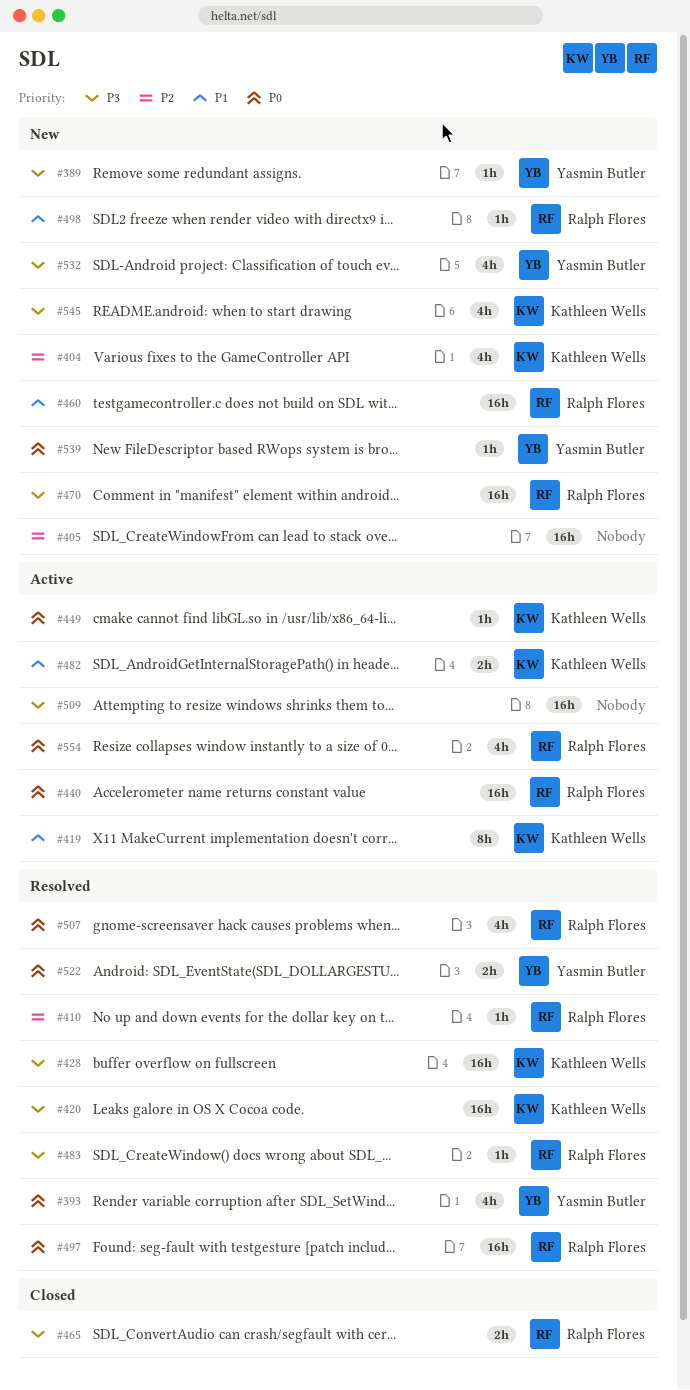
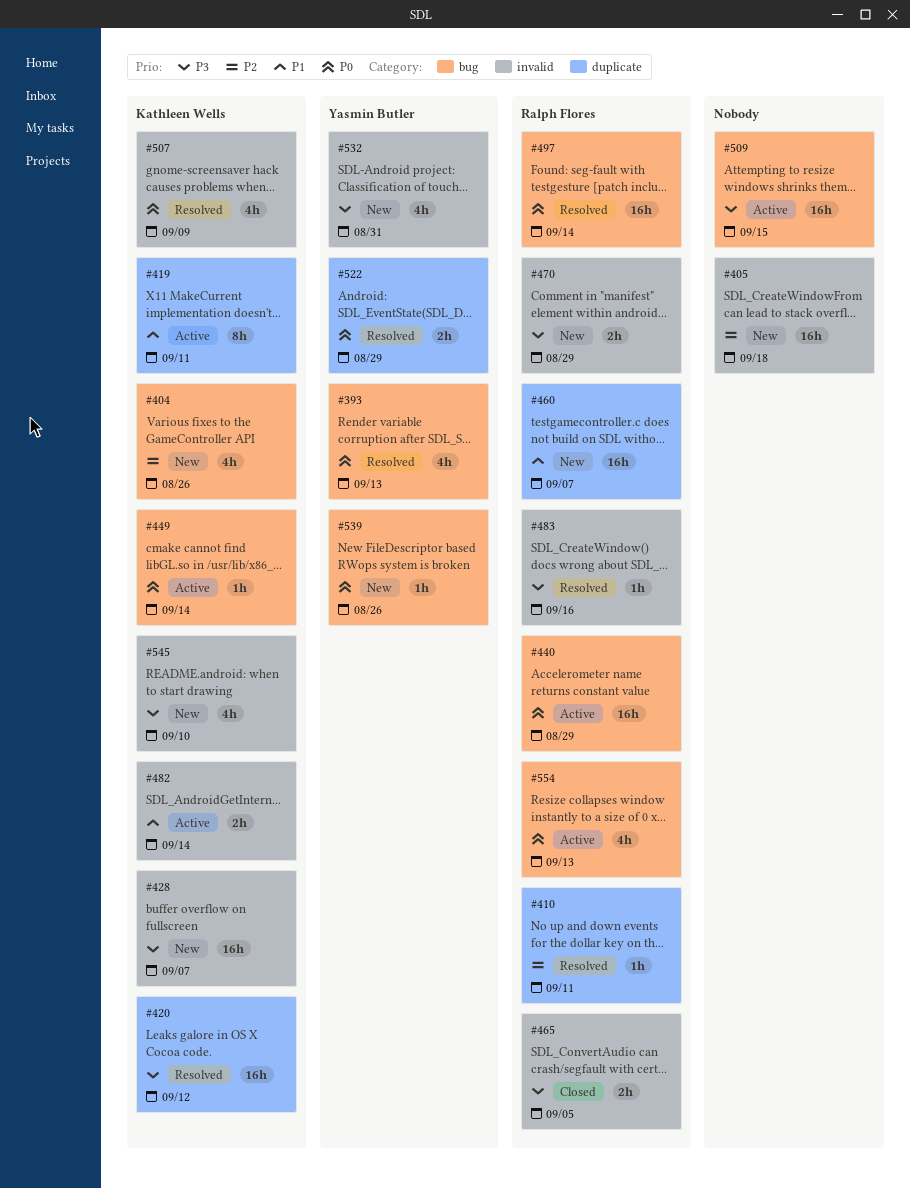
#389: present -> none
#428, status: Resolved -> New
#470, estimate: 16h -> 2h
#498: present -> none
#507, owner: Ralph Flores -> Kathleen Wells

